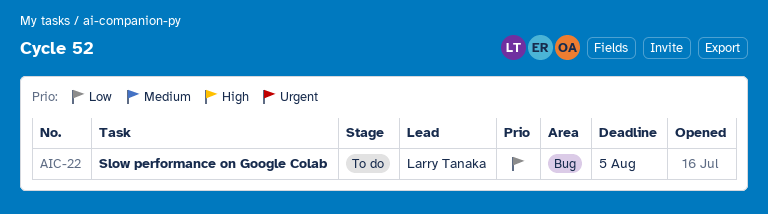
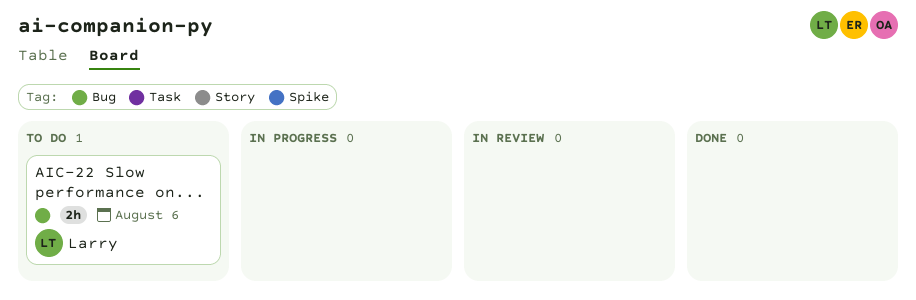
AIC-22, due: Aug 5 -> Aug 6

